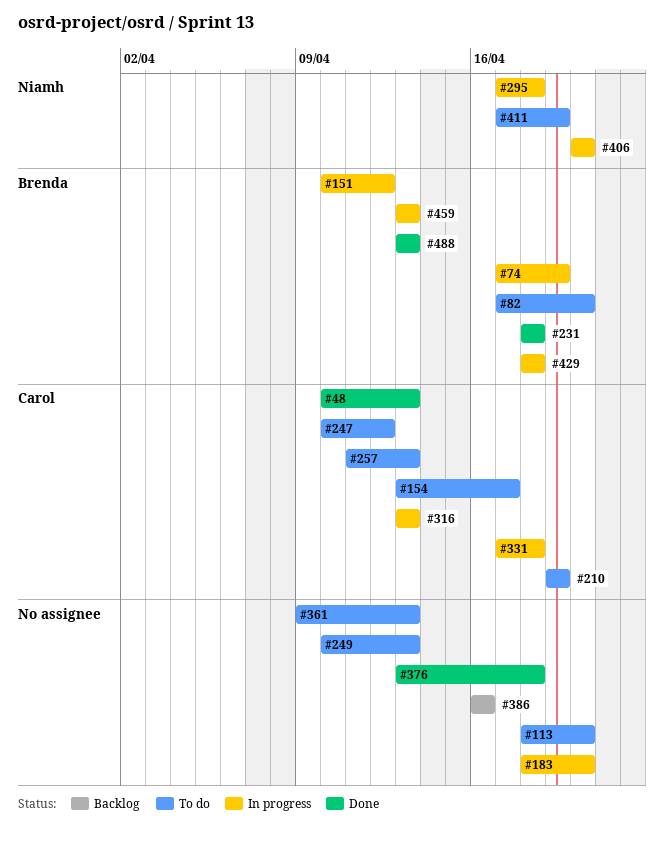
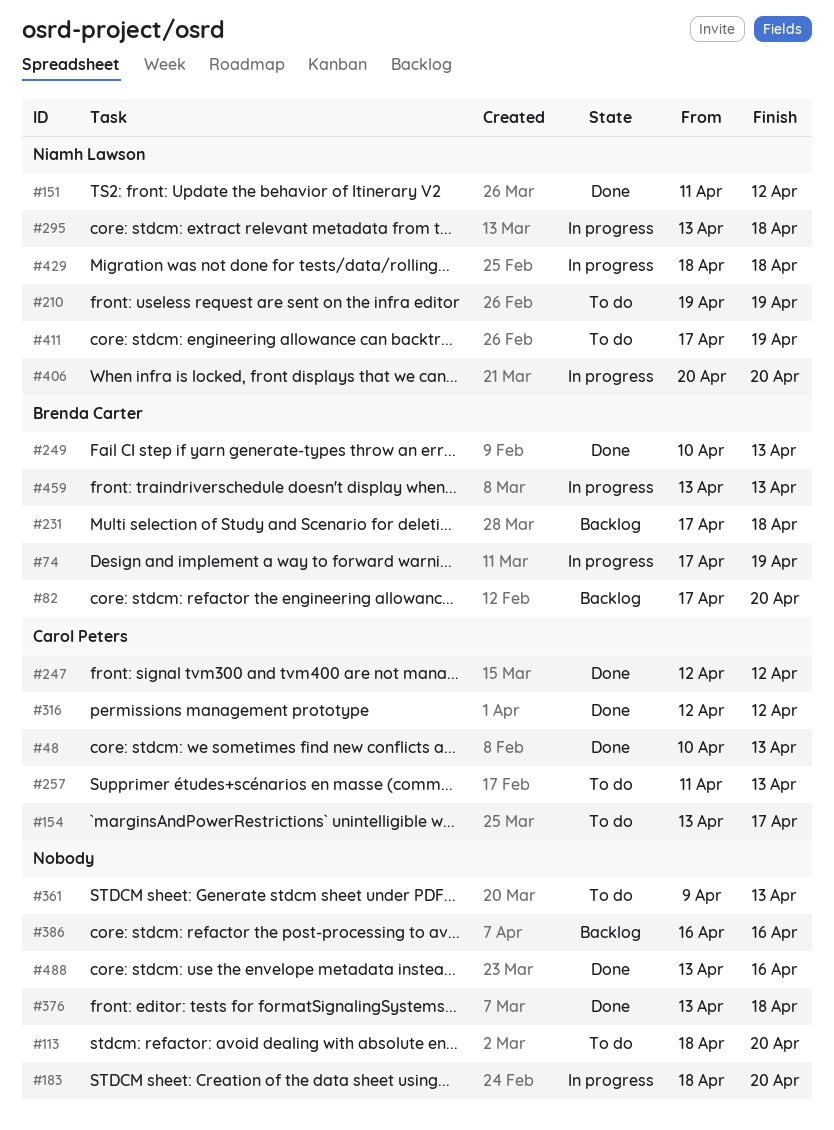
#82, status: To do -> Backlog
#151, status: In progress -> Done
#151, owner: Brenda Carter -> Niamh Lawson
#151, start: Apr 10 -> Apr 11
#210, owner: Carol Peters -> Niamh Lawson
#231, status: Done -> Backlog
#231, start: Apr 18 -> Apr 17
#247, status: To do -> Done
#247, start: Apr 10 -> Apr 12
#249, status: To do -> Done
#249, owner: none -> Brenda Carter
#295, start: Apr 17 -> Apr 13
#316, status: In progress -> Done
#316, start: Apr 13 -> Apr 12
#316, due: Apr 13 -> Apr 12
#331: present -> none
#429, owner: Brenda Carter -> Niamh Lawson
#488, owner: Brenda Carter -> none
#488, due: Apr 13 -> Apr 16

